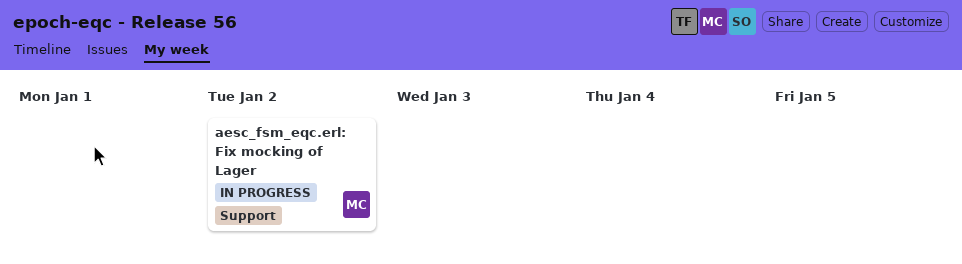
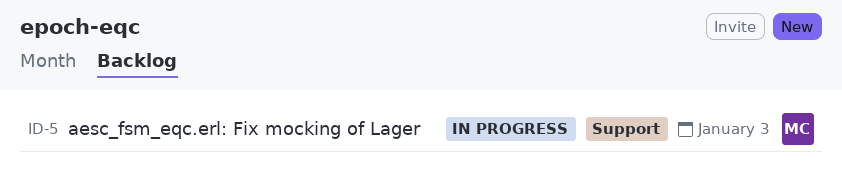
aesc_fsm_eqc.erl: Fix mocking of Lager, due: Jan 2 -> Jan 3

